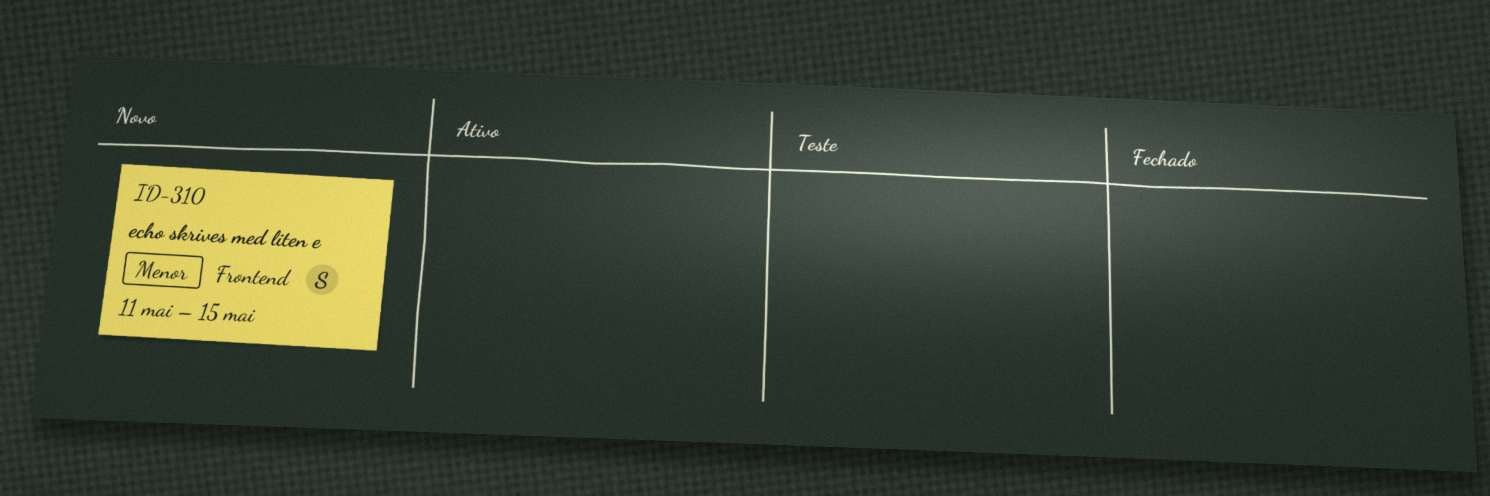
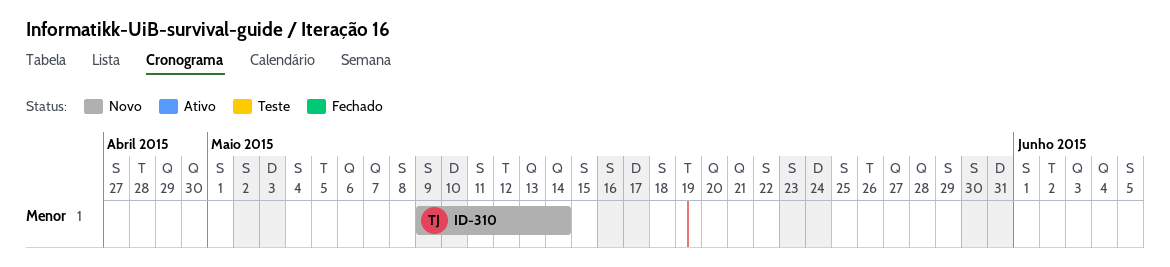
ID-310, start: May 11 -> May 9
ID-310, due: May 15 -> May 14

